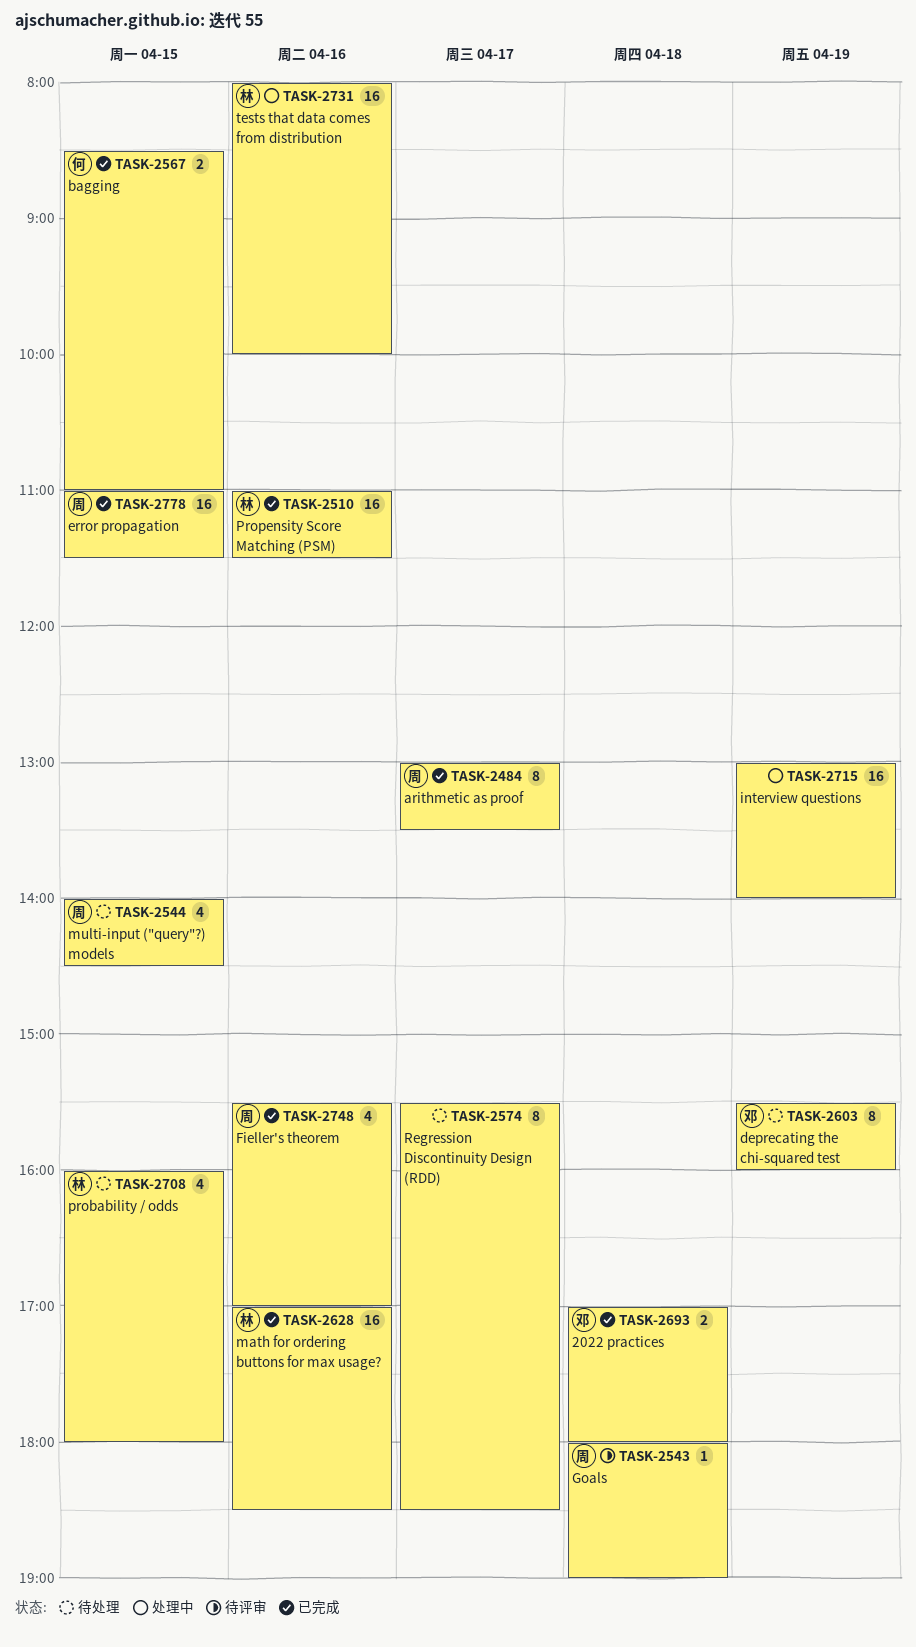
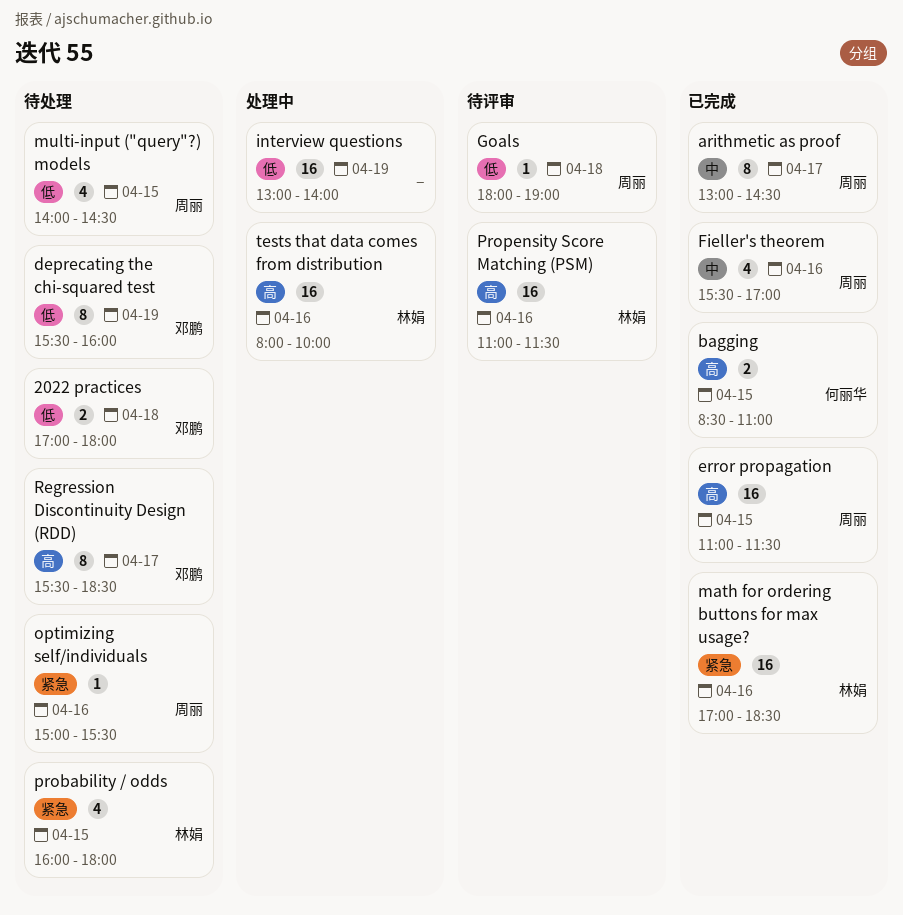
2022 practices, status: 已完成 -> 待处理
arithmetic as proof, ends: 13:30 -> 14:30
optimizing self/individuals: none -> present
Propensity Score Matching (PSM), status: 已完成 -> 待评审
Regression Discontinuity Design (RDD), owner: none -> 邓鹏

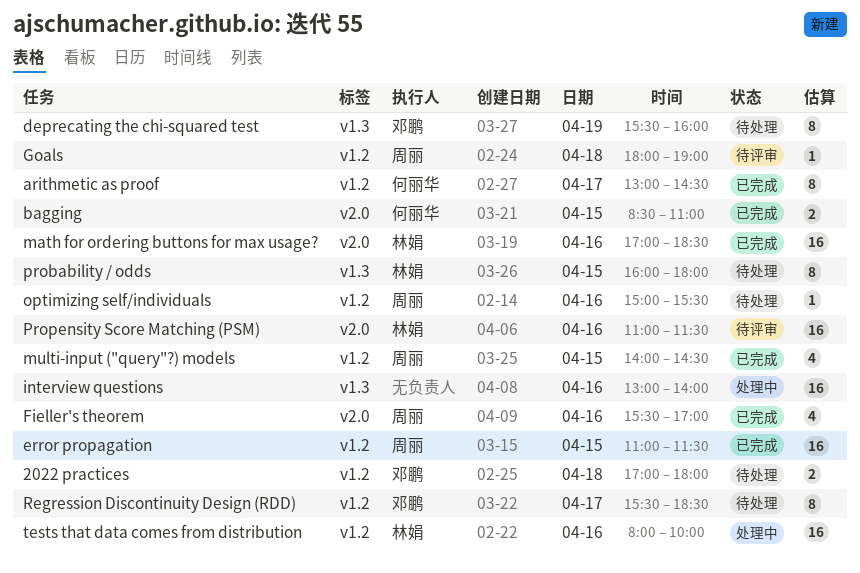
arithmetic as proof, owner: 周丽 -> 何丽华
interview questions, day: Apr 19 -> Apr 16
multi-input ("query"?) models, status: 待处理 -> 已完成
probability / odds, estimate: 4 -> 8

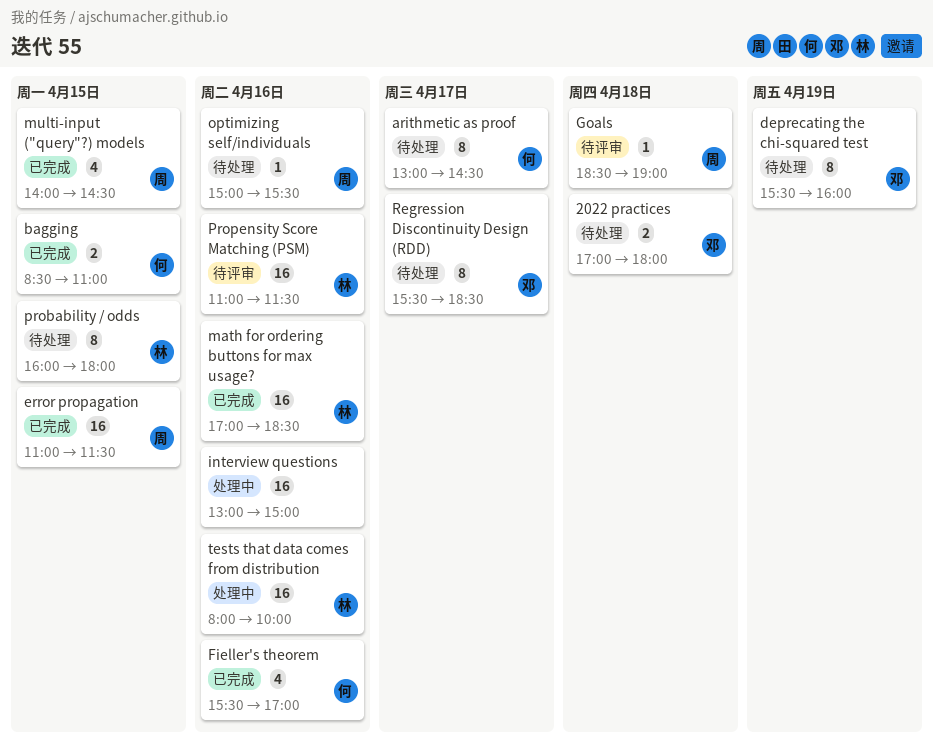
arithmetic as proof, status: 已完成 -> 待处理
Fieller's theorem, owner: 周丽 -> 何丽华
Goals, begins: 18:00 -> 18:30
interview questions, ends: 14:00 -> 15:00

